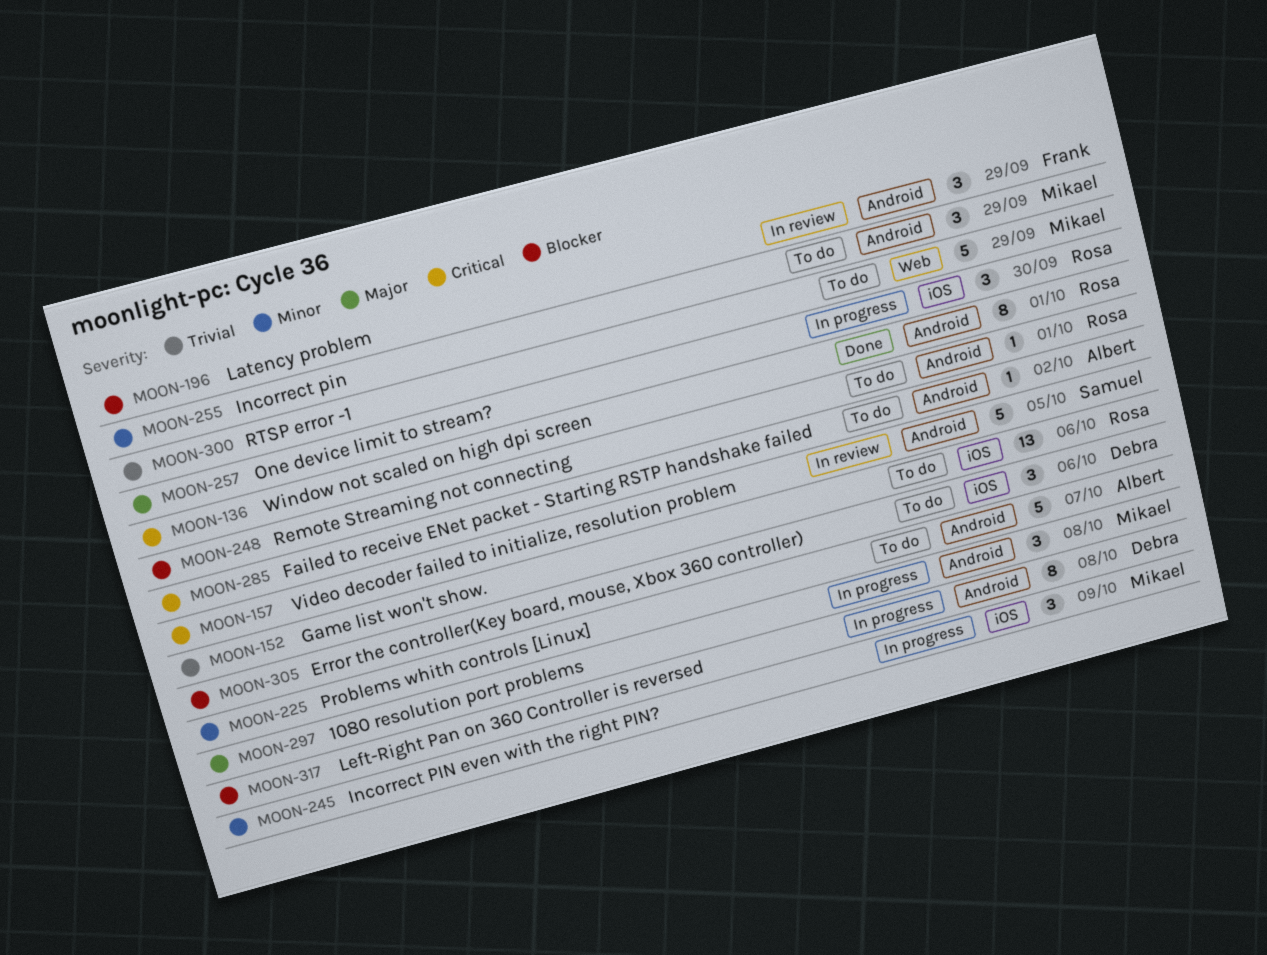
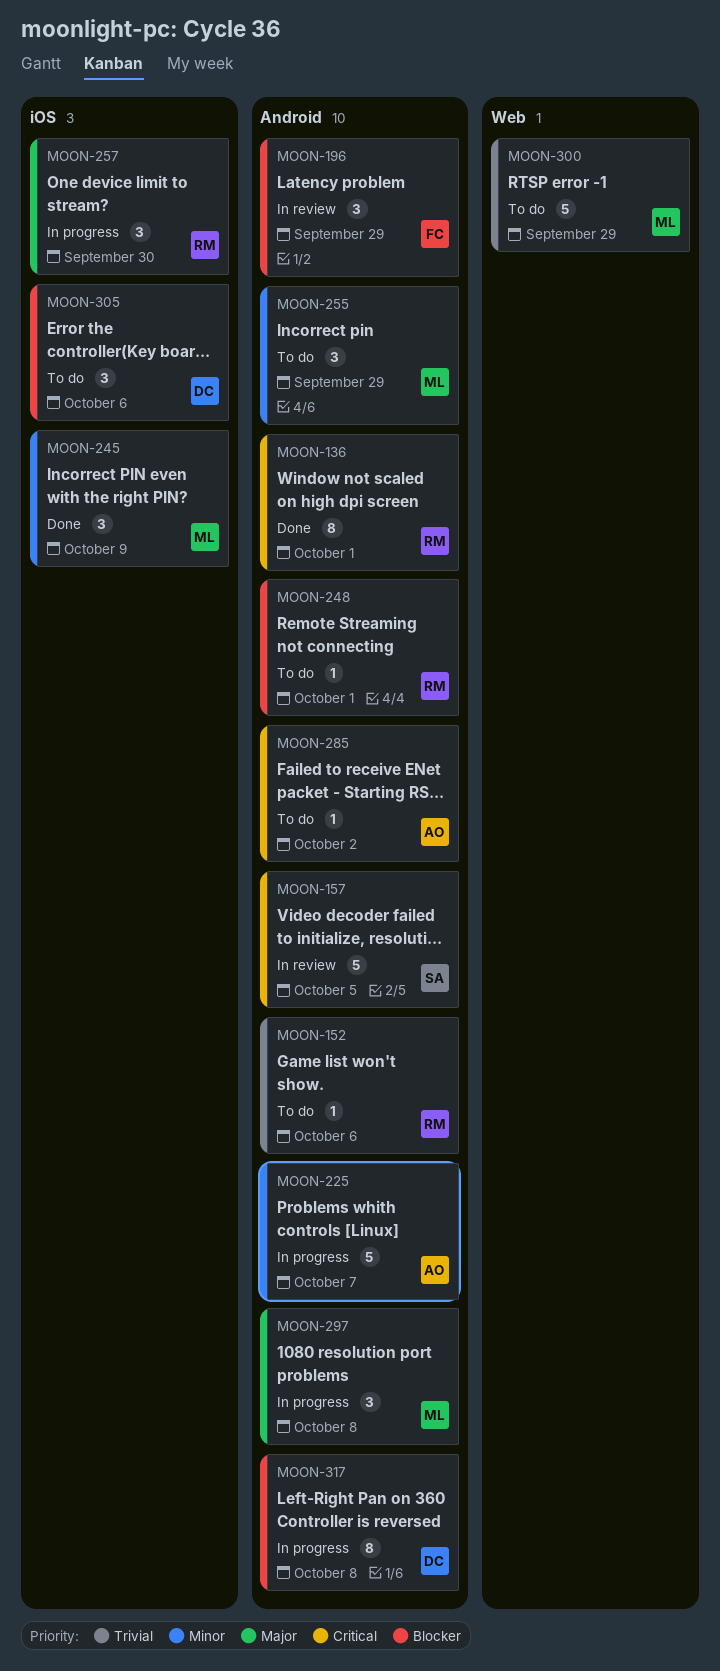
MOON-152, label: iOS -> Android
MOON-152, estimate: 13 -> 1
MOON-225, status: To do -> In progress
MOON-245, status: In progress -> Done

